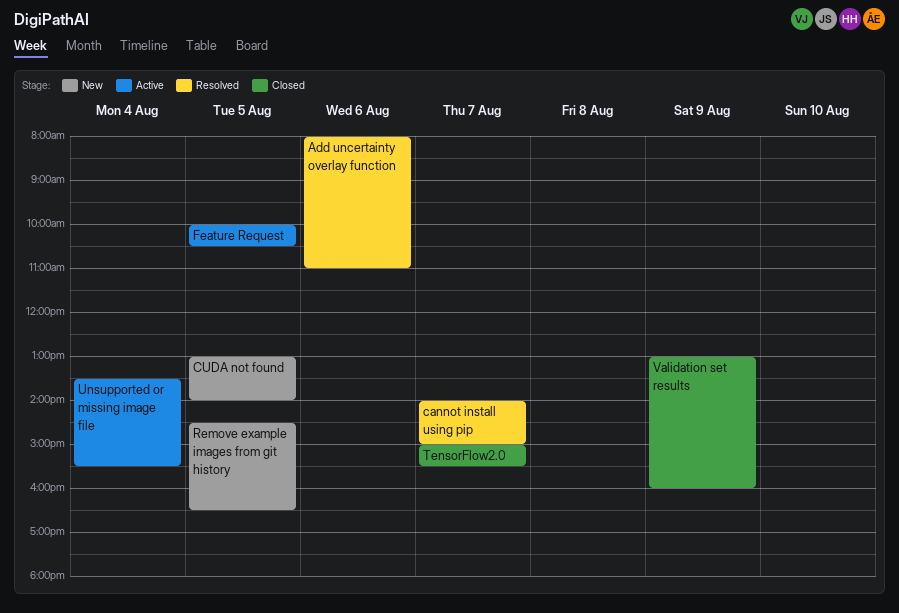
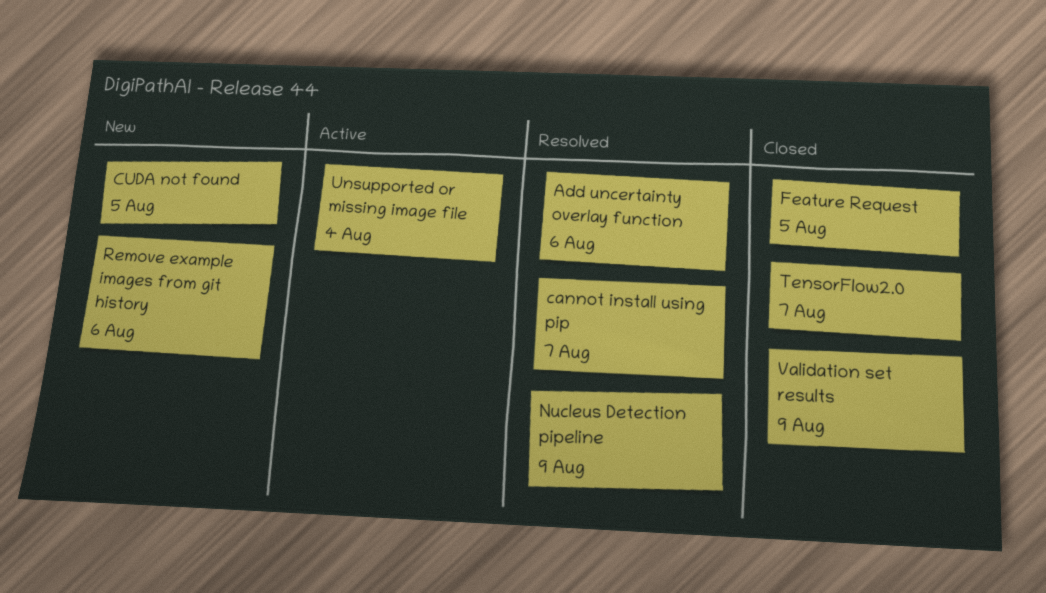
Feature Request, status: Active -> Closed
Nucleus Detection pipeline: none -> present
Remove example images from git history, day: Aug 5 -> Aug 6

